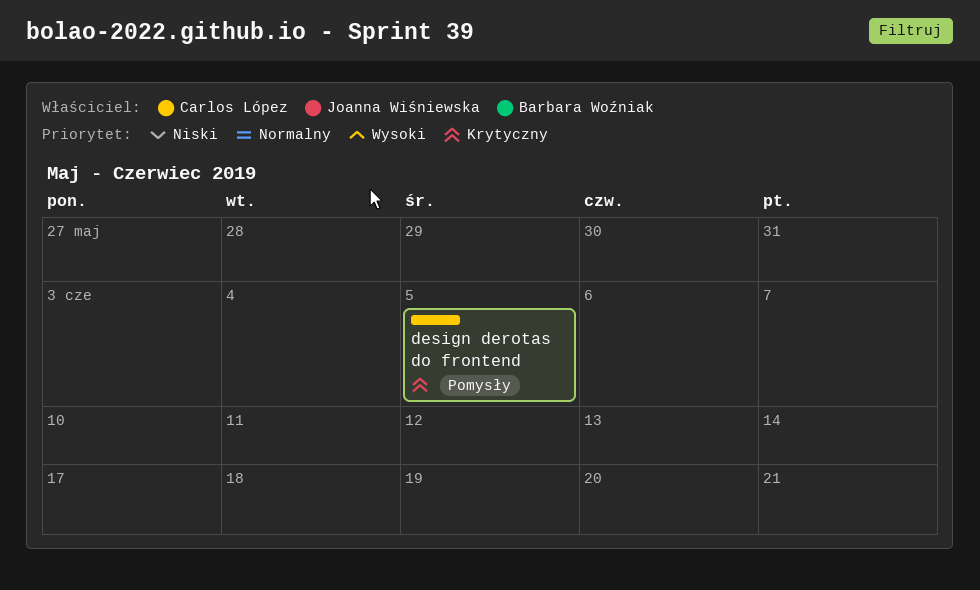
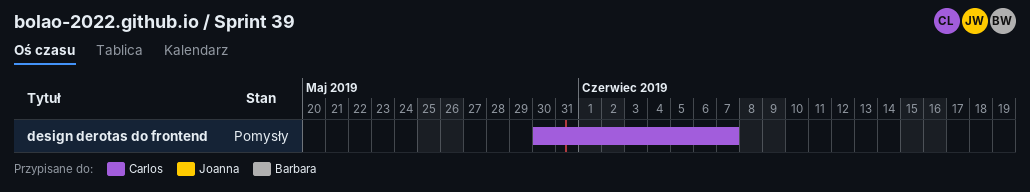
design derotas do frontend, due: Jun 5 -> Jun 7

